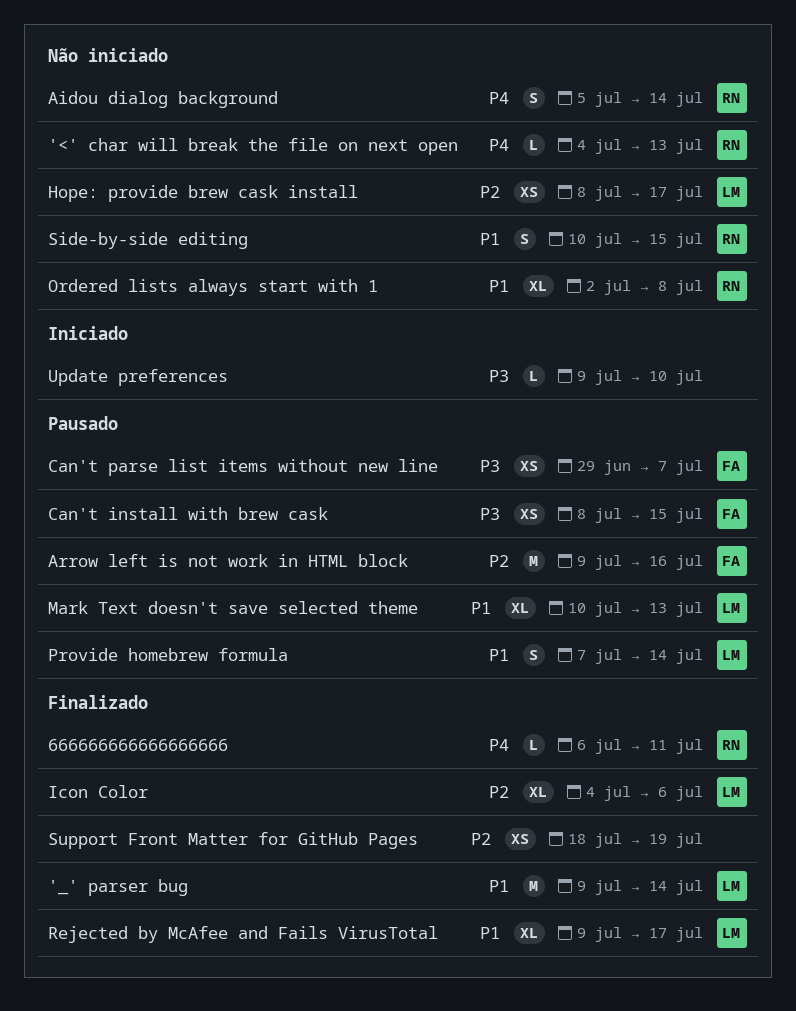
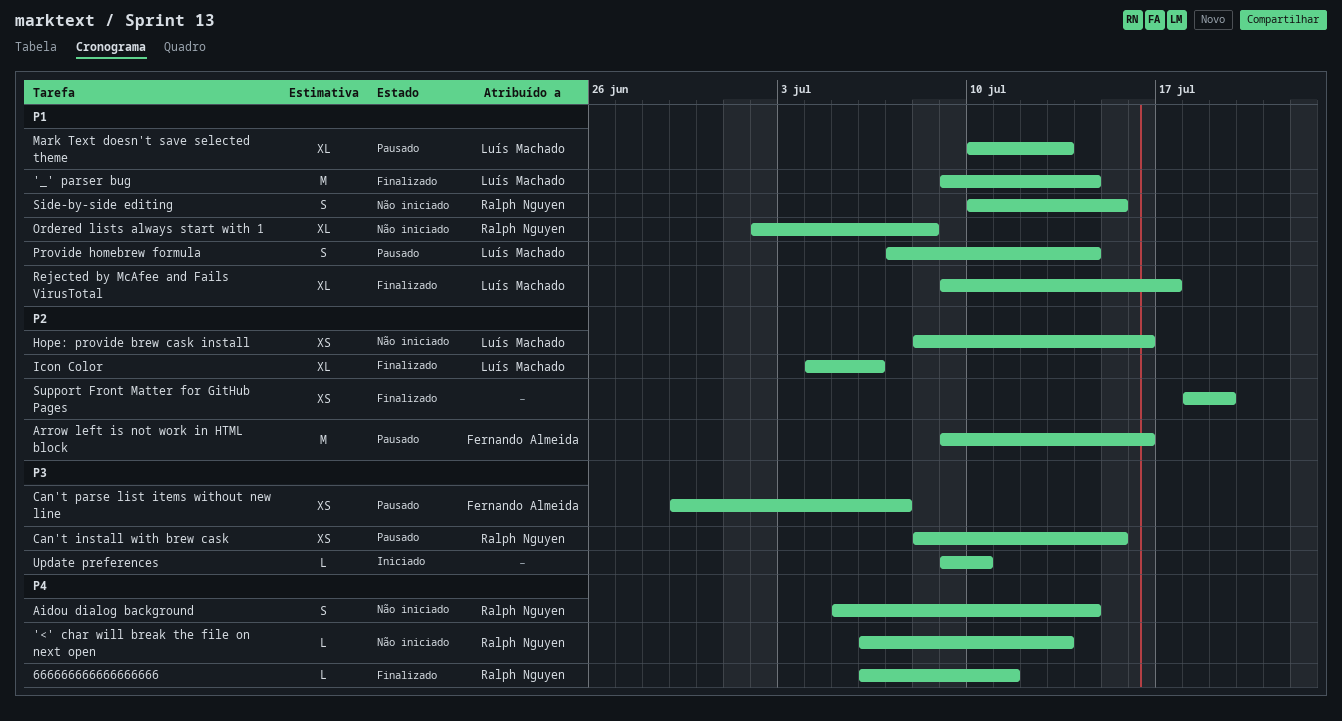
'<' char will break the file on next open, start: Jul 4 -> Jul 6
Can't install with brew cask, owner: Fernando Almeida -> Ralph Nguyen
Hope: provide brew cask install, due: Jul 17 -> Jul 16

